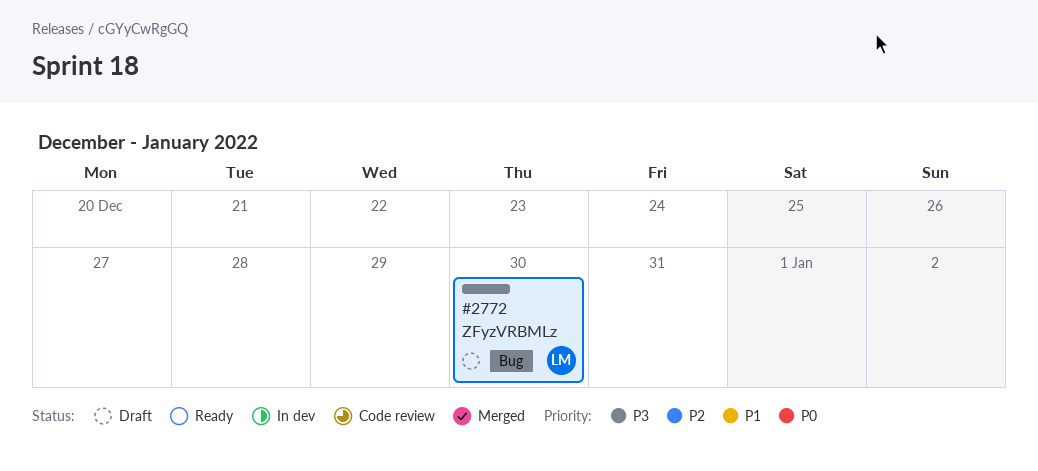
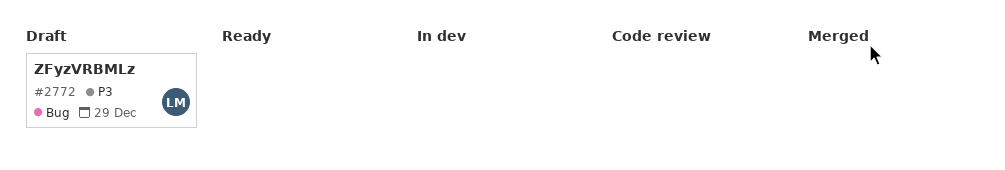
#2772, due: Dec 30 -> Dec 29

